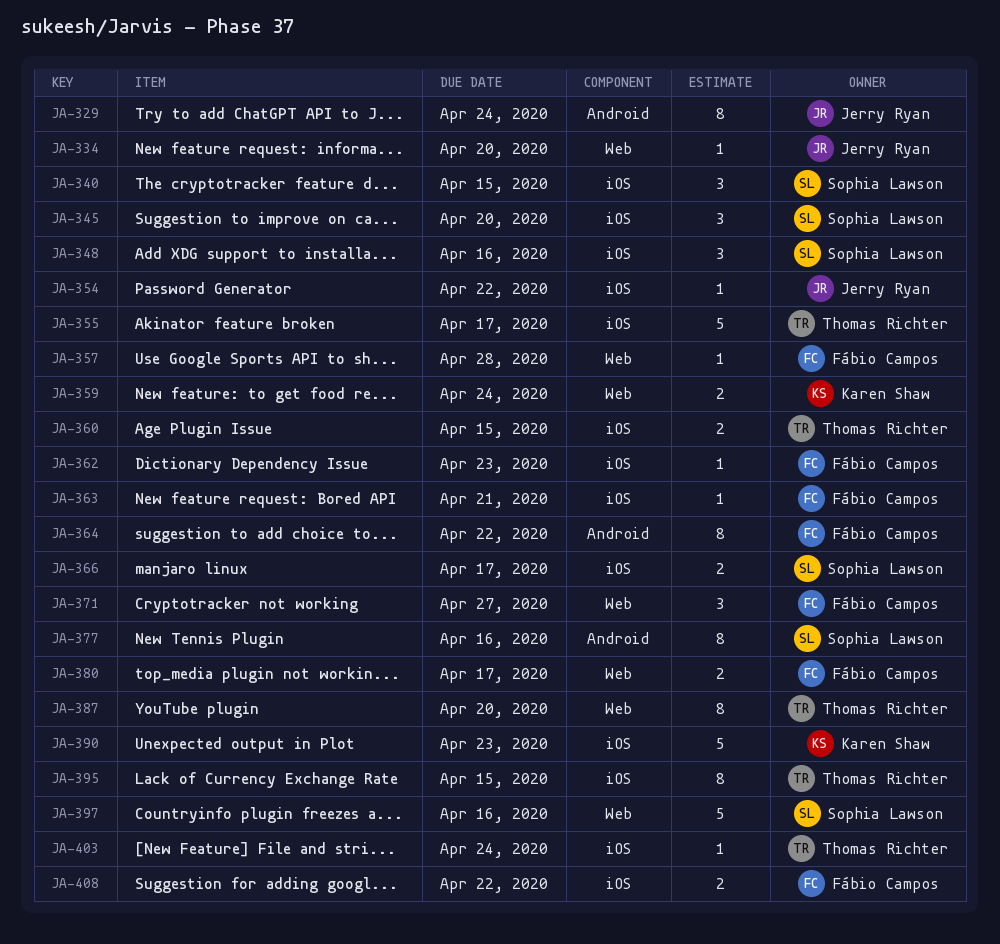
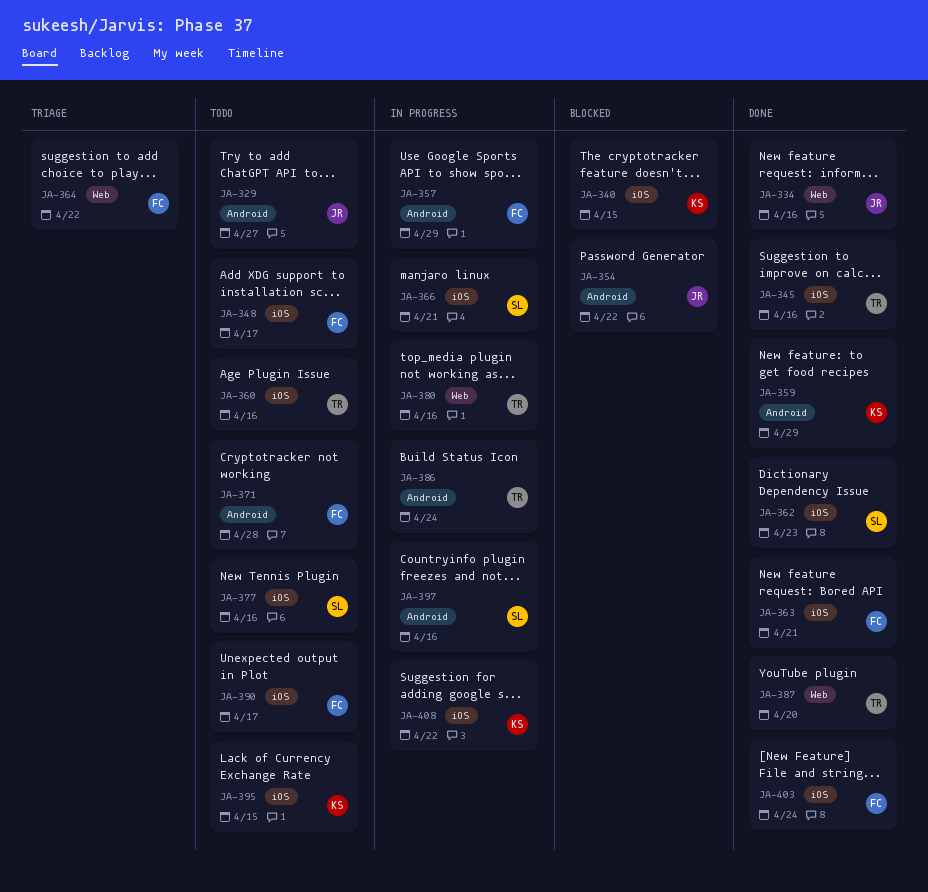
JA-329, due: Apr 24 -> Apr 27
JA-334, due: Apr 20 -> Apr 16
JA-340, owner: Sophia Lawson -> Karen Shaw
JA-345, owner: Sophia Lawson -> Thomas Richter
JA-345, due: Apr 20 -> Apr 16
JA-348, owner: Sophia Lawson -> Fábio Campos
JA-348, due: Apr 16 -> Apr 17
JA-354, label: iOS -> Android
JA-355: present -> none
JA-357, label: Web -> Android
JA-357, due: Apr 28 -> Apr 29
JA-359, label: Web -> Android
JA-359, due: Apr 24 -> Apr 29
JA-360, due: Apr 15 -> Apr 16
JA-362, owner: Fábio Campos -> Sophia Lawson
JA-364, label: Android -> Web
JA-366, due: Apr 17 -> Apr 21
JA-371, label: Web -> Android
JA-371, due: Apr 27 -> Apr 28
JA-377, label: Android -> iOS
JA-380, owner: Fábio Campos -> Thomas Richter
JA-380, due: Apr 17 -> Apr 16
JA-386: none -> present
JA-390, owner: Karen Shaw -> Fábio Campos
JA-390, due: Apr 23 -> Apr 17
JA-395, owner: Thomas Richter -> Karen Shaw
JA-397, label: Web -> Android
JA-403, owner: Thomas Richter -> Fábio Campos
JA-408, owner: Fábio Campos -> Karen Shaw

